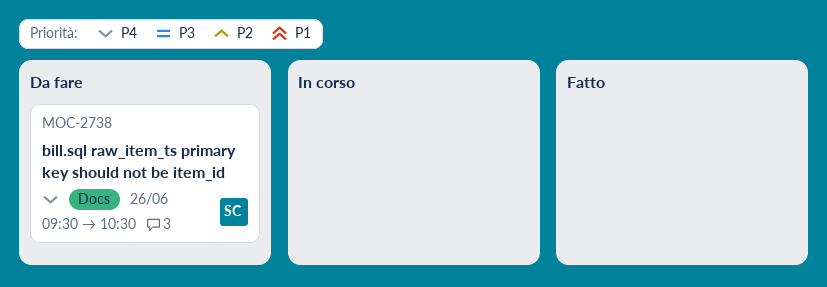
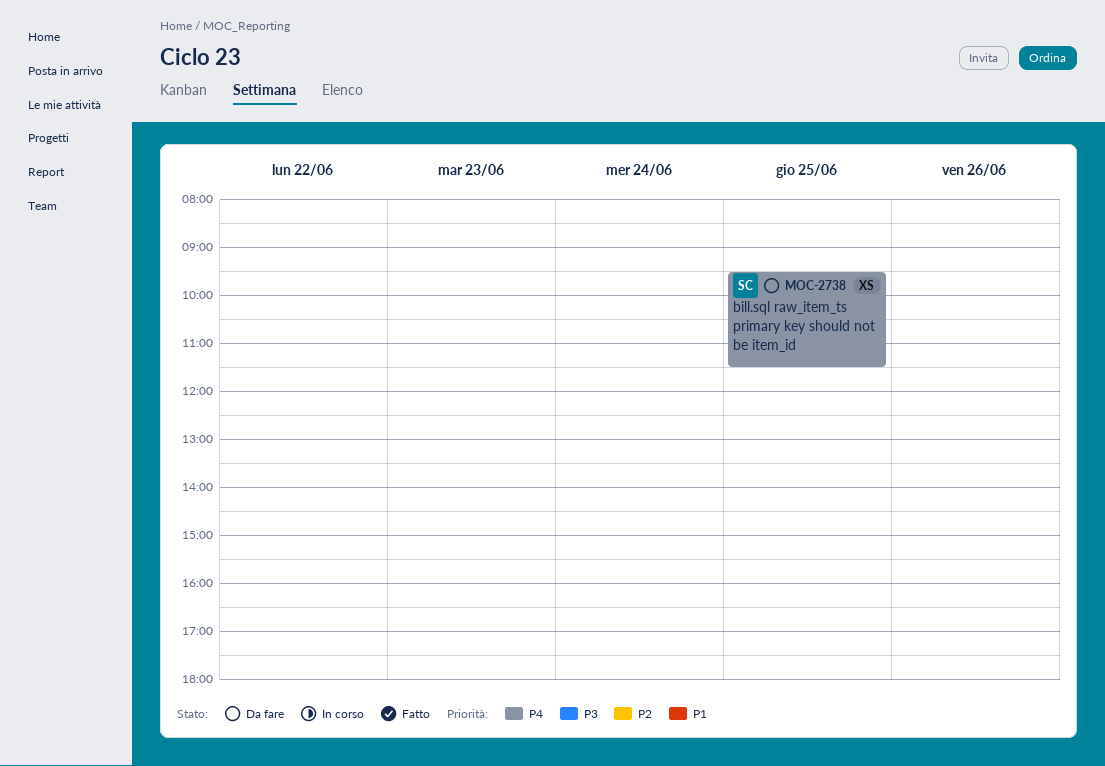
MOC-2738, day: Jun 26 -> Jun 25
MOC-2738, ends: 10:30 -> 11:30

